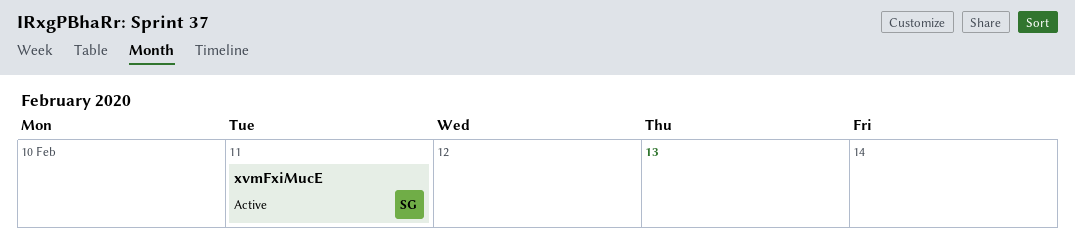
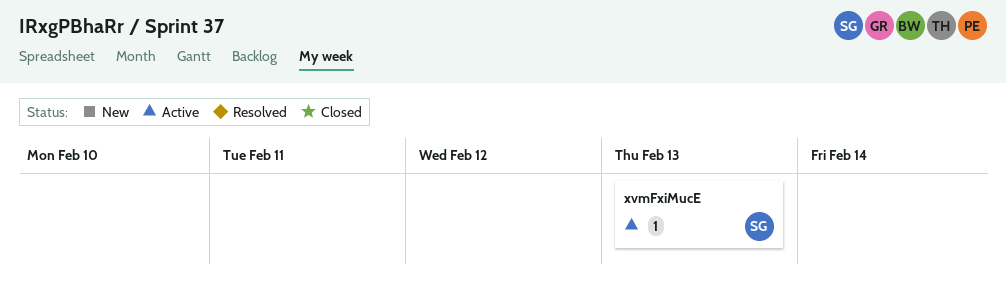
xvmFxiMucE, due: Feb 11 -> Feb 13

